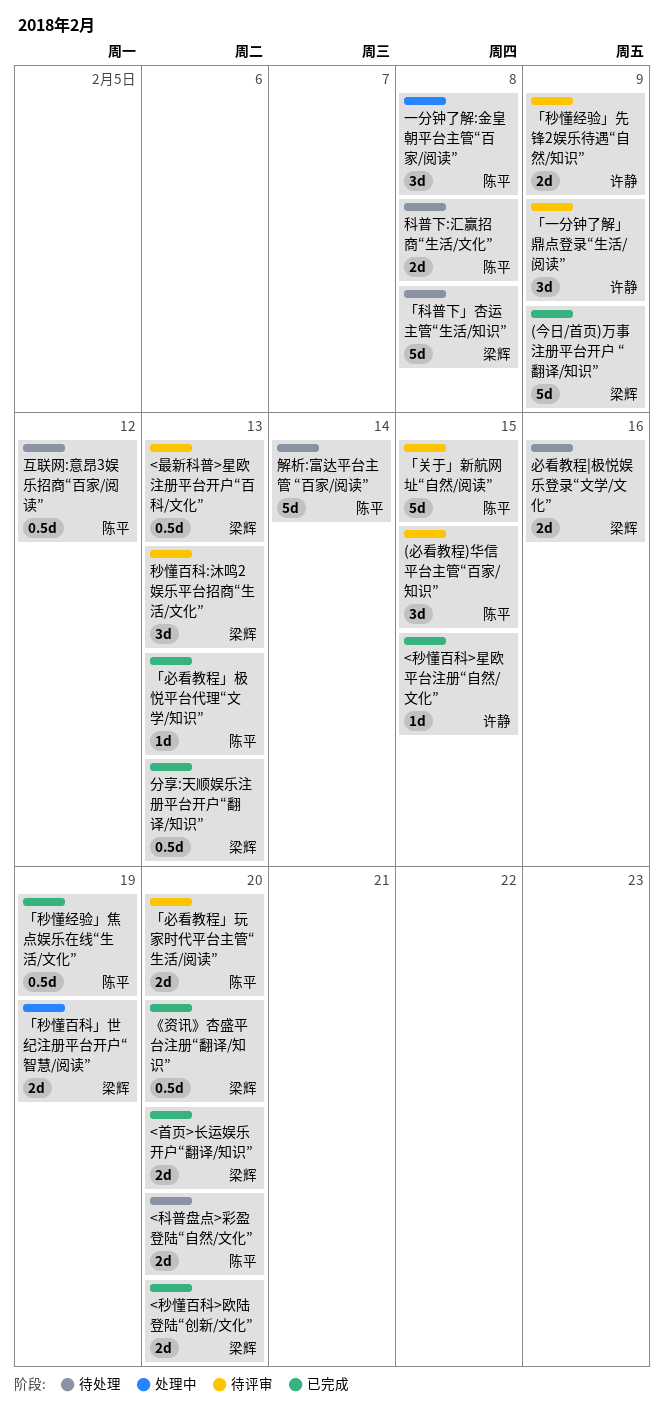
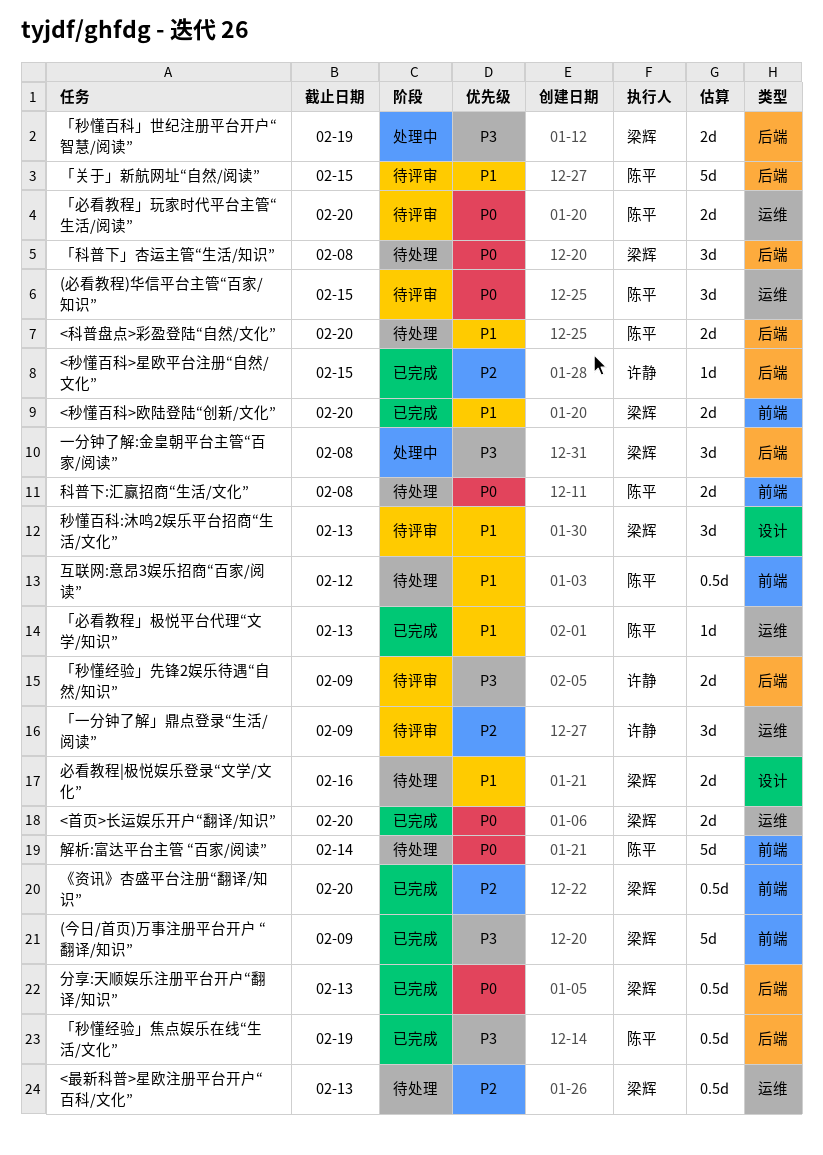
<最新科普>星欧注册平台开户“百科/文化”, status: 待评审 -> 待处理
「科普下」杏运主管“生活/知识”, estimate: 5d -> 3d
一分钟了解:金皇朝平台主管“百家/阅读”, owner: 陈平 -> 梁辉

